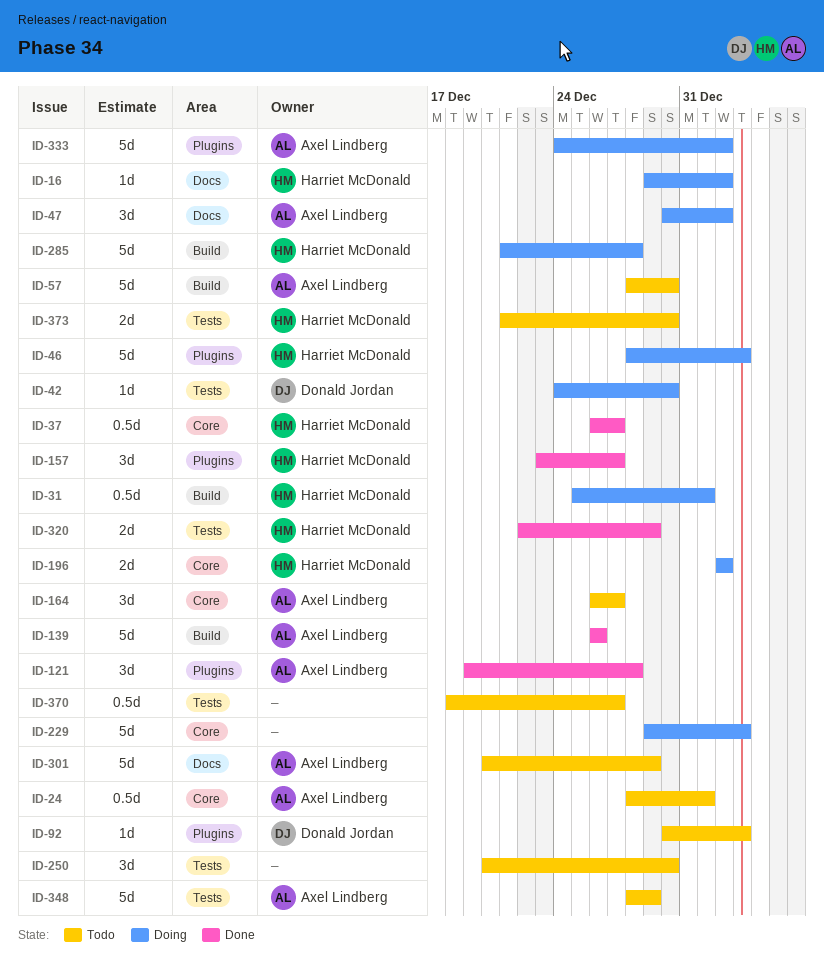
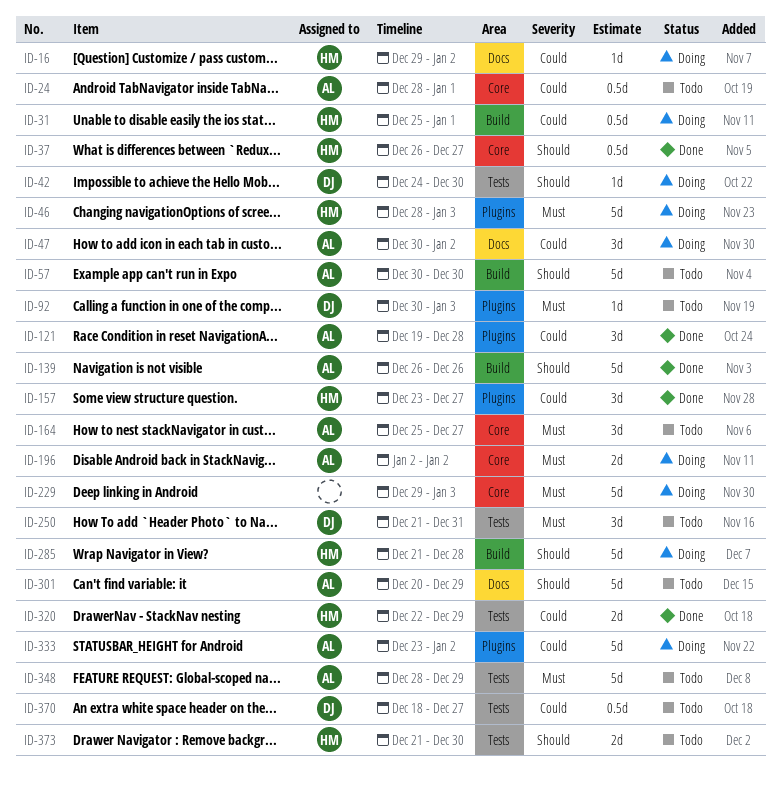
ID-57, start: Dec 28 -> Dec 30
ID-164, start: Dec 26 -> Dec 25
ID-196, owner: Harriet McDonald -> Axel Lindberg
ID-250, owner: none -> Donald Jordan
ID-250, start: Dec 20 -> Dec 21
ID-250, due: Dec 30 -> Dec 31
ID-333, start: Dec 24 -> Dec 23
ID-370, owner: none -> Donald Jordan

